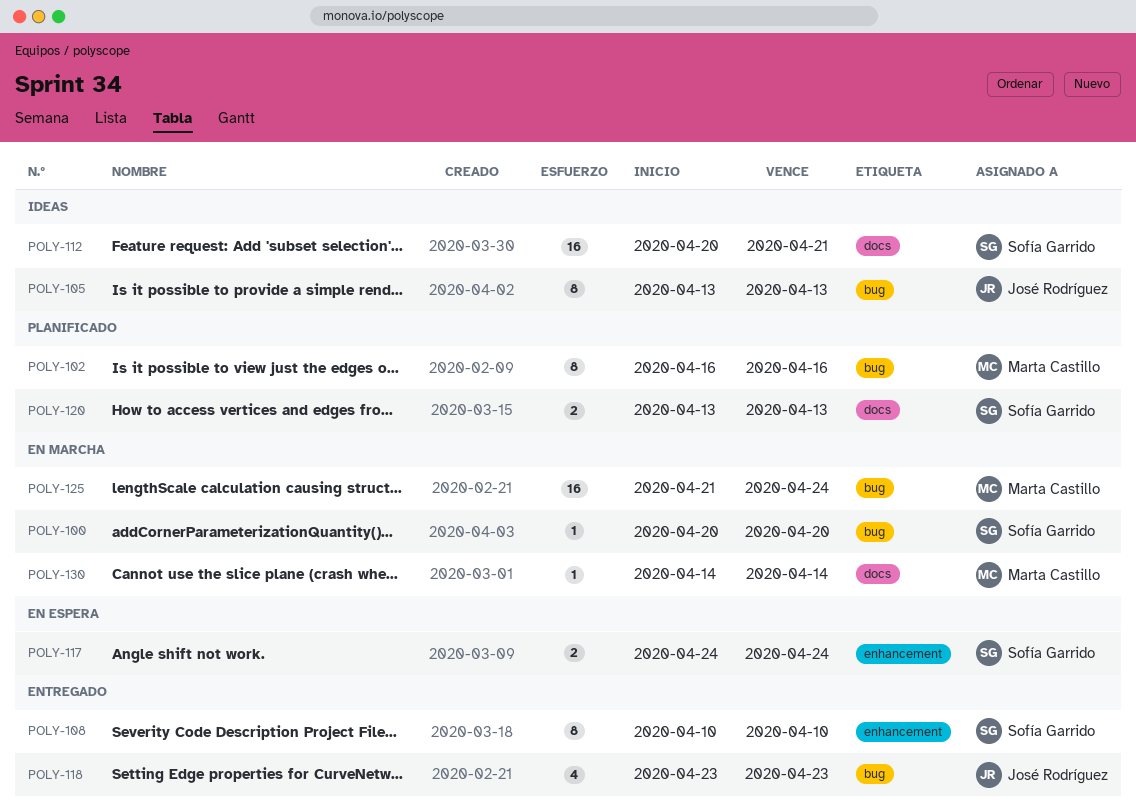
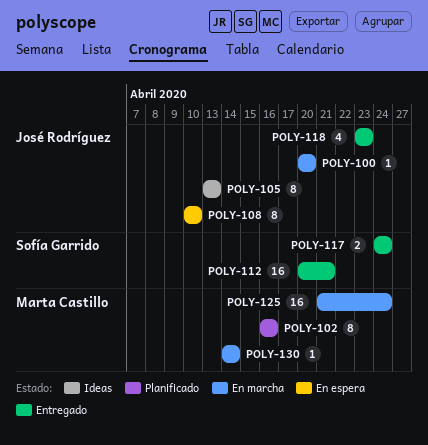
POLY-100, owner: Sofía Garrido -> José Rodríguez
POLY-108, status: Entregado -> En espera
POLY-108, owner: Sofía Garrido -> José Rodríguez
POLY-112, status: Ideas -> Entregado
POLY-117, status: En espera -> Entregado
POLY-120: present -> none

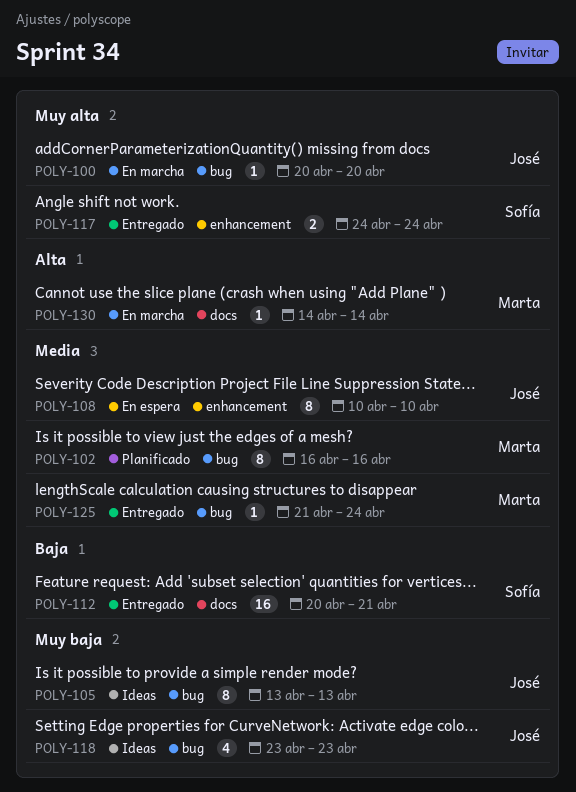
POLY-118, status: Entregado -> Ideas
POLY-125, status: En marcha -> Entregado
POLY-125, estimate: 16 -> 1

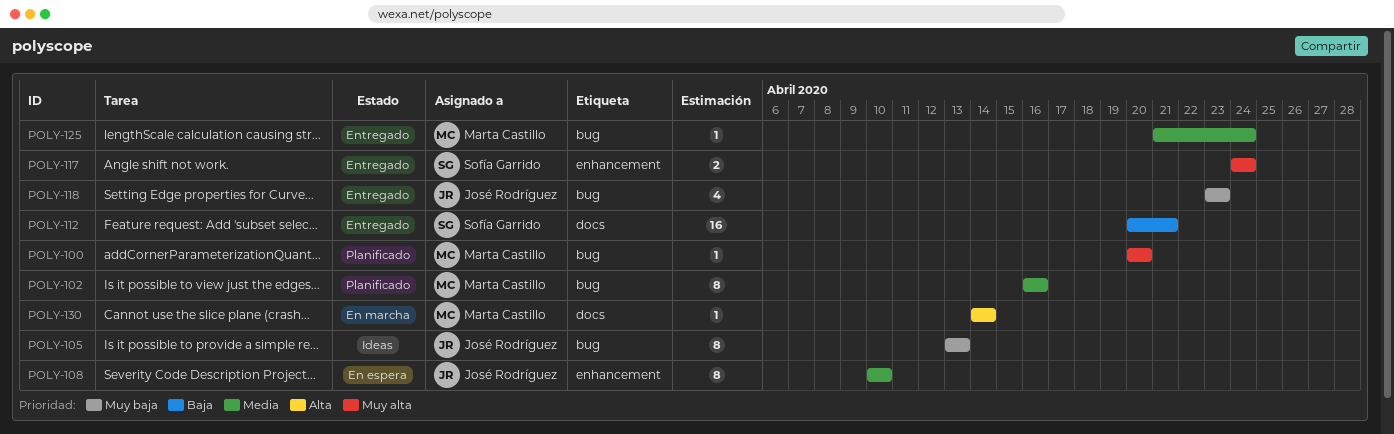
POLY-100, status: En marcha -> Planificado
POLY-100, owner: José Rodríguez -> Marta Castillo
POLY-118, status: Ideas -> Entregado

